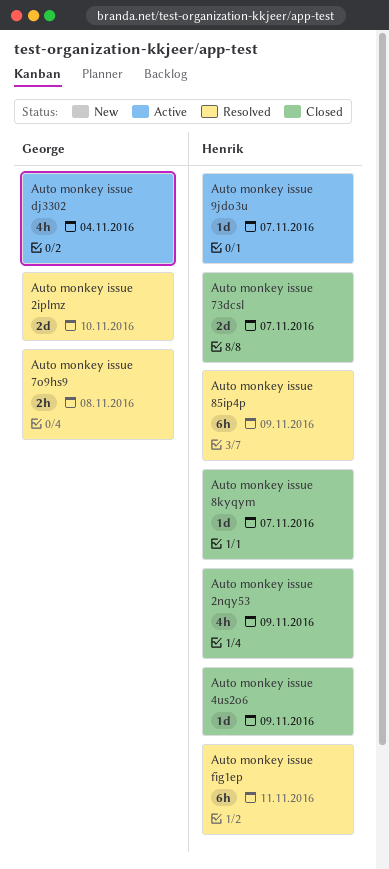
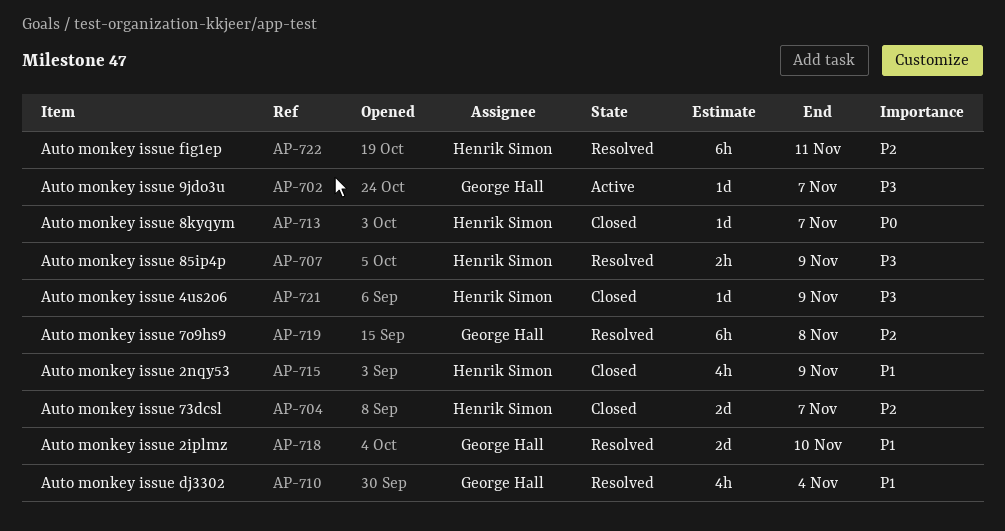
Auto monkey issue 7o9hs9, estimate: 2h -> 6h
Auto monkey issue 85ip4p, estimate: 6h -> 2h
Auto monkey issue 9jdo3u, owner: Henrik Simon -> George Hall
Auto monkey issue dj3302, status: Active -> Resolved

